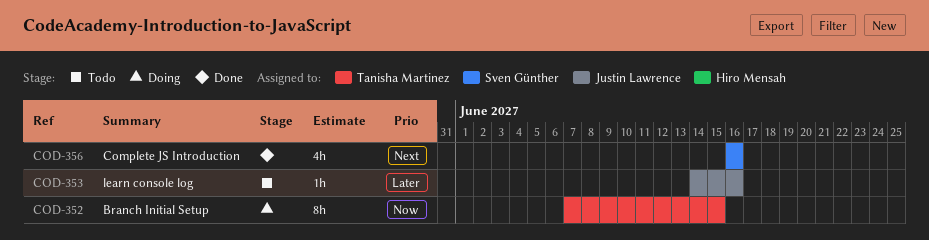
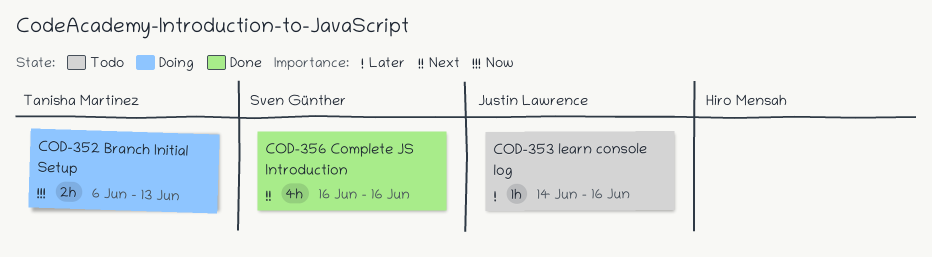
COD-352, estimate: 8h -> 2h
COD-352, start: Jun 7 -> Jun 6
COD-352, due: Jun 15 -> Jun 13

